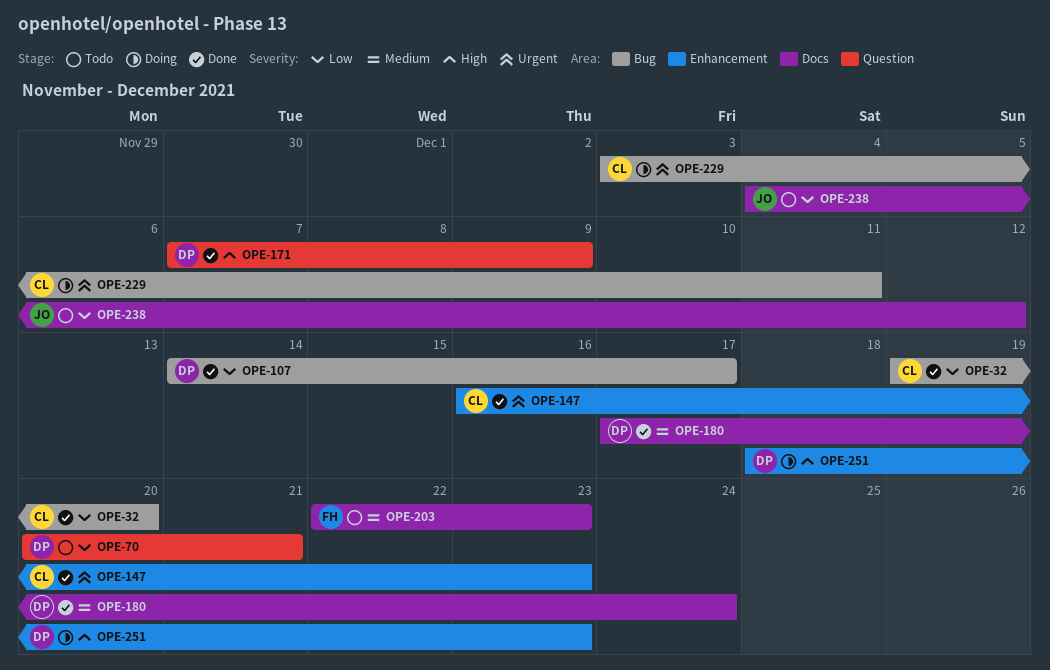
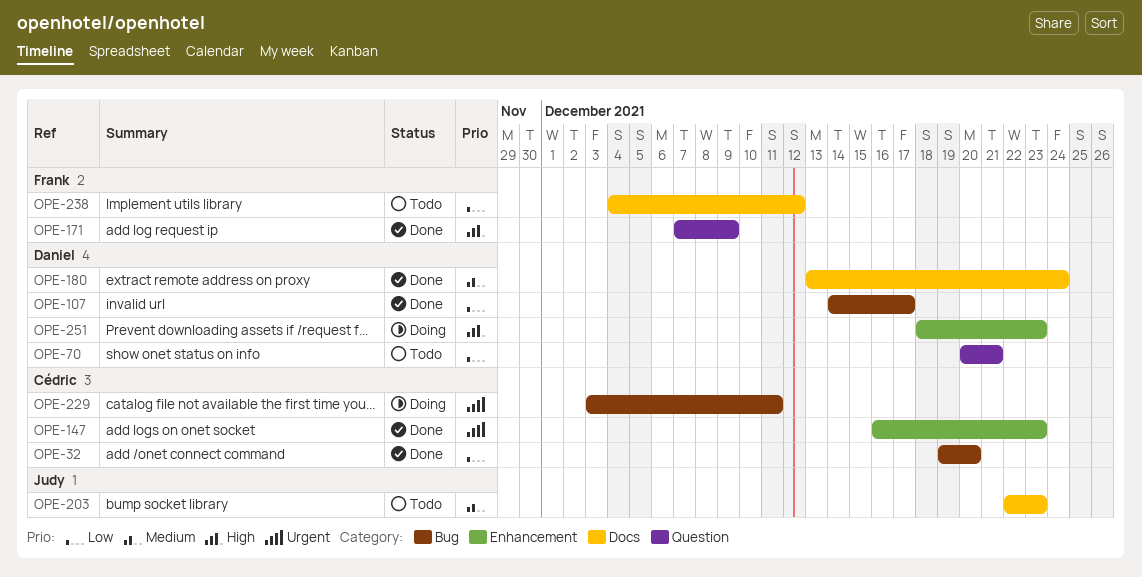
OPE-171, owner: Daniel -> Frank
OPE-180, start: Dec 17 -> Dec 13
OPE-203, owner: Frank -> Judy
OPE-238, owner: Judy -> Frank

